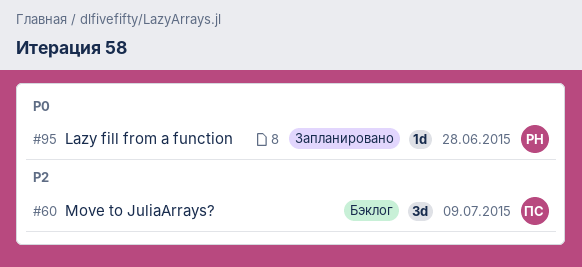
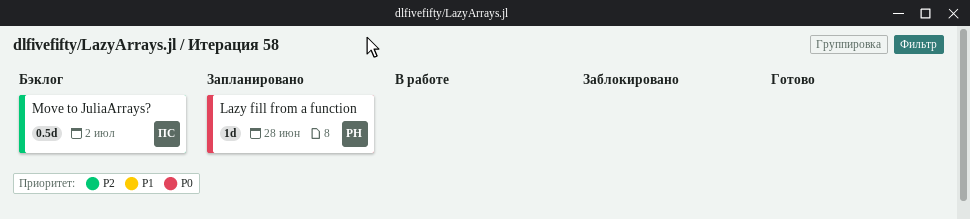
Move to JuliaArrays?, estimate: 3d -> 0.5d
Move to JuliaArrays?, due: Jul 9 -> Jul 2

